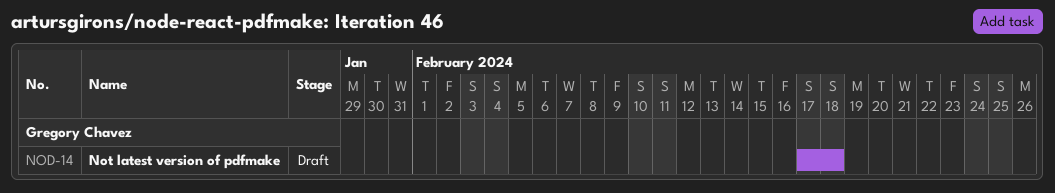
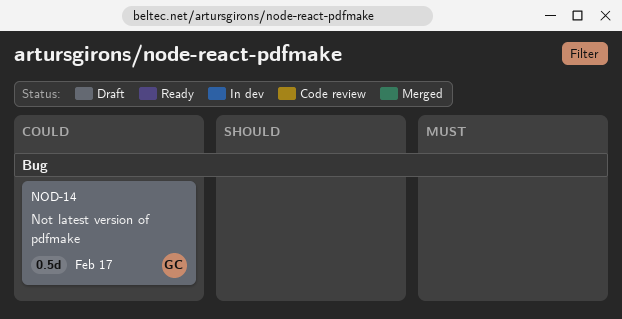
NOD-14, due: Feb 18 -> Feb 17

